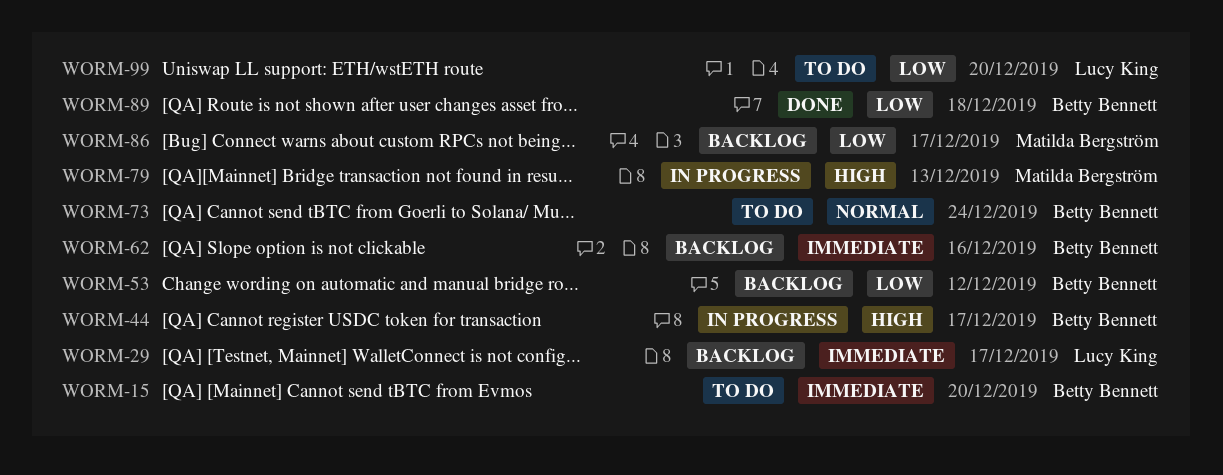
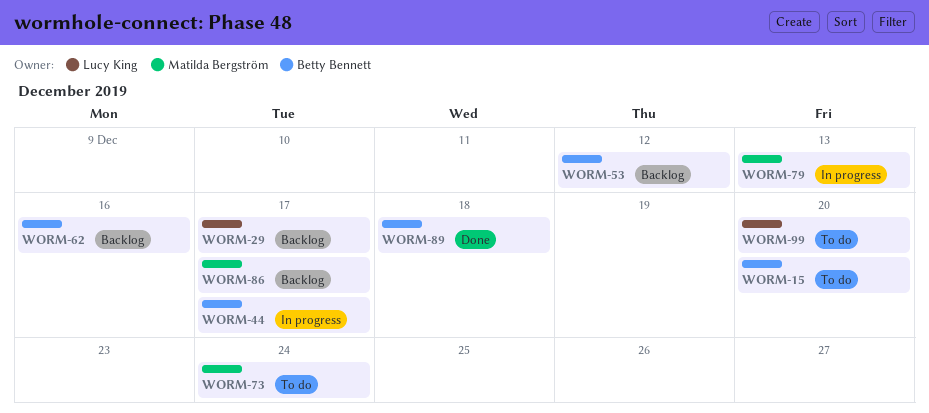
WORM-73, owner: Betty Bennett -> Matilda Bergström

